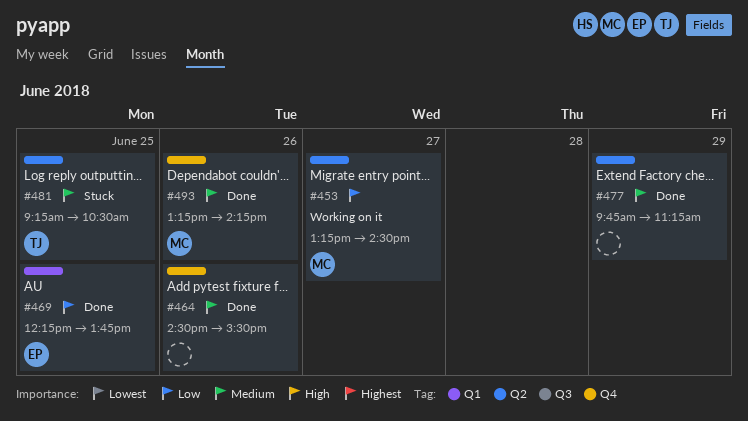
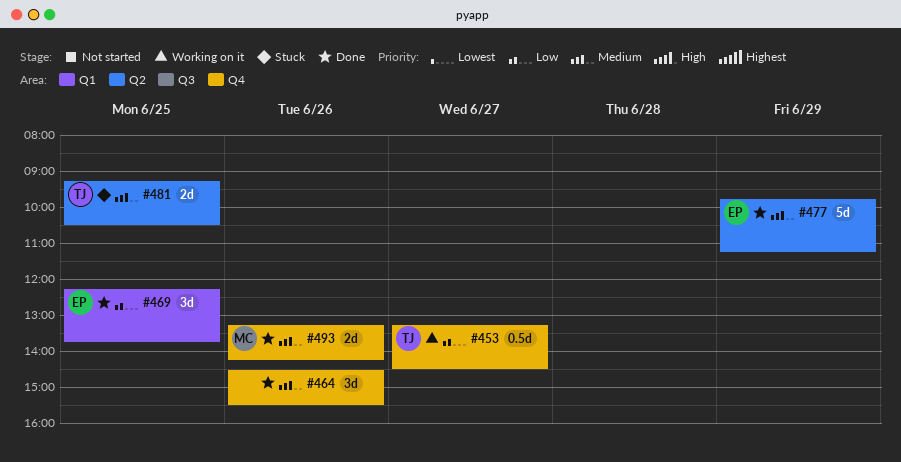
#453, owner: MC -> TJ
#453, label: Q2 -> Q4
#477, owner: none -> EP

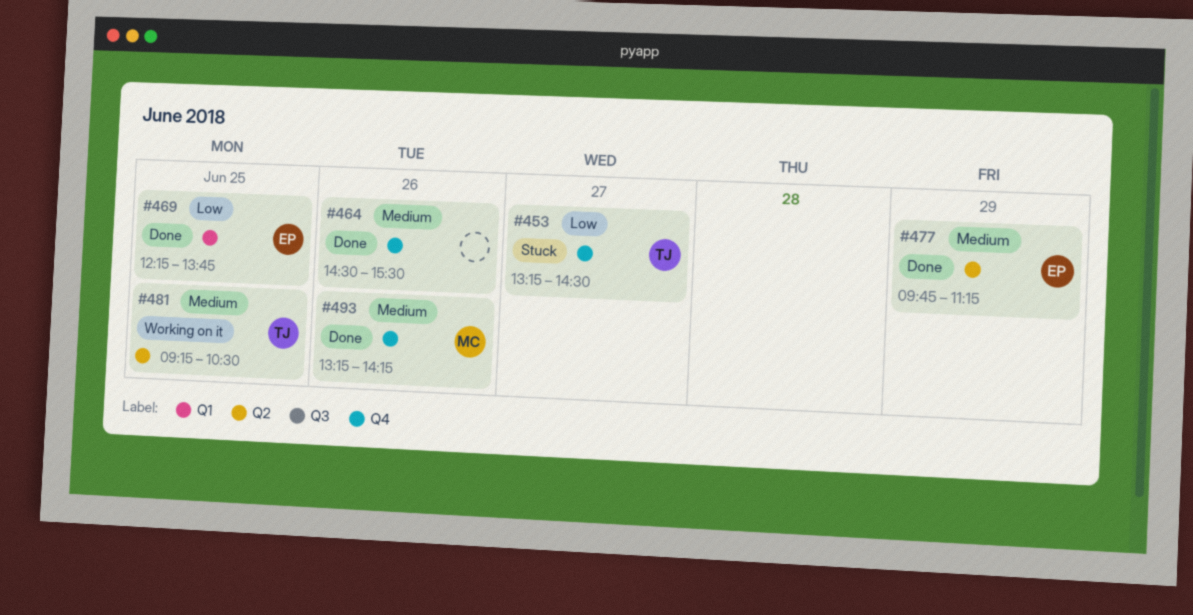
#453, status: Working on it -> Stuck
#481, status: Stuck -> Working on it

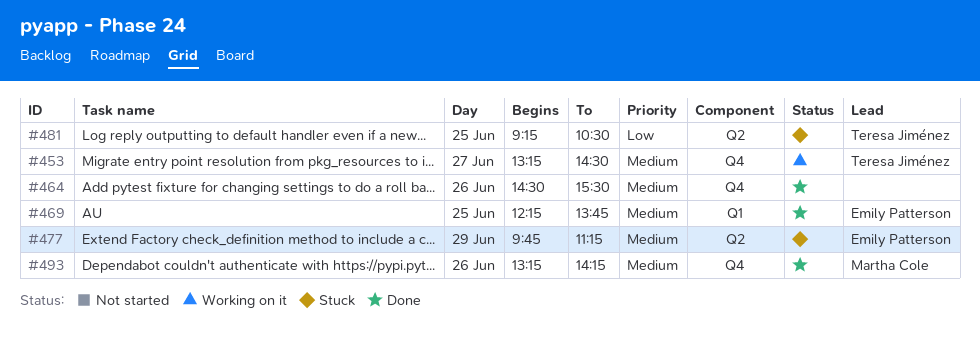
#453, status: Stuck -> Working on it
#453, priority: Low -> Medium
#469, priority: Low -> Medium
#477, status: Done -> Stuck
#481, status: Working on it -> Stuck
#481, priority: Medium -> Low

